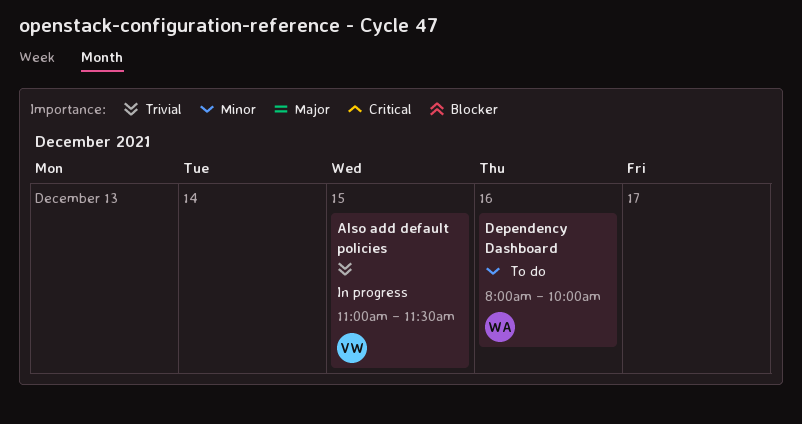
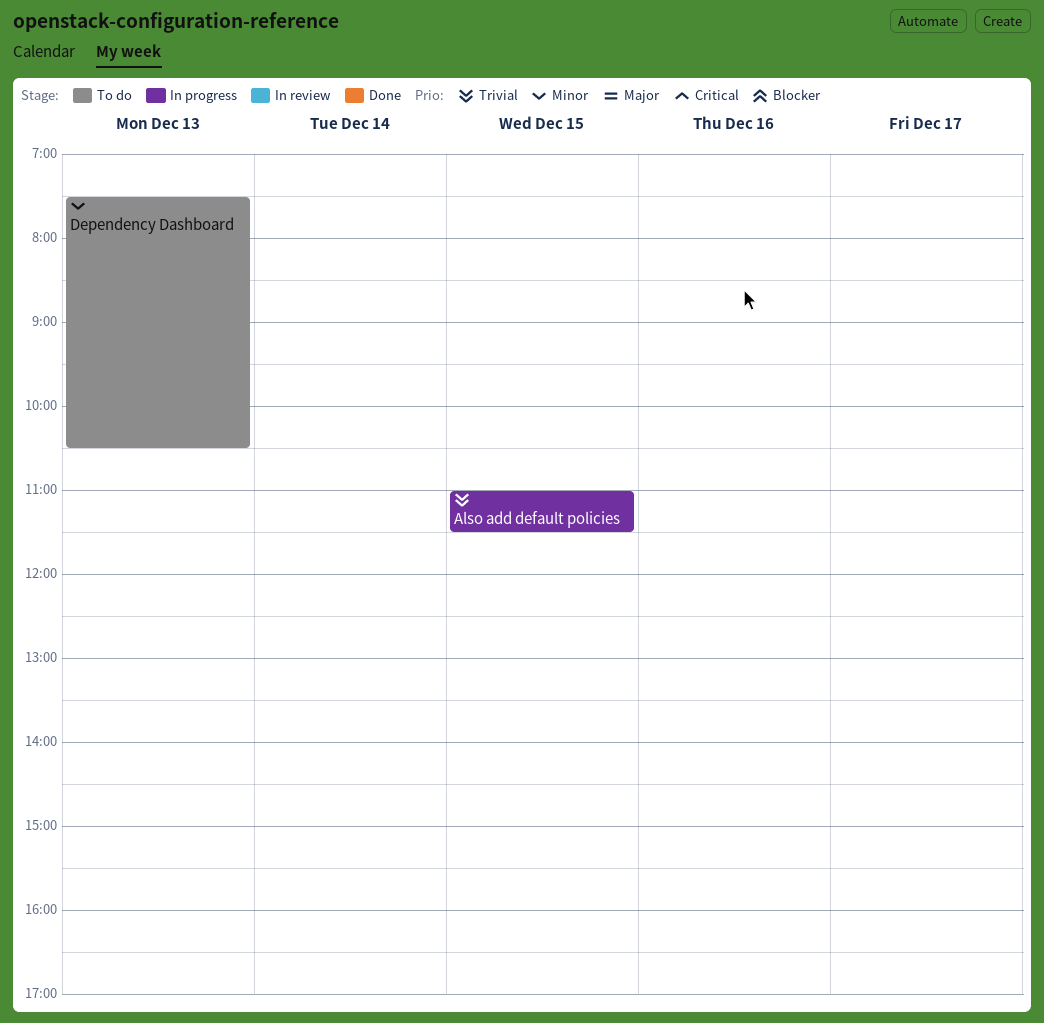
Dependency Dashboard, day: Dec 16 -> Dec 13
Dependency Dashboard, begins: 08:00 -> 07:30
Dependency Dashboard, ends: 10:00 -> 10:30

